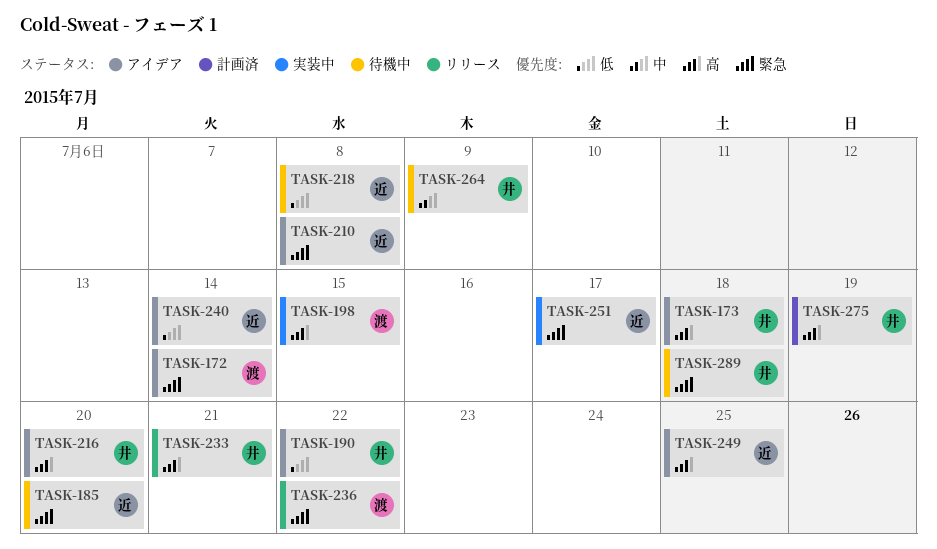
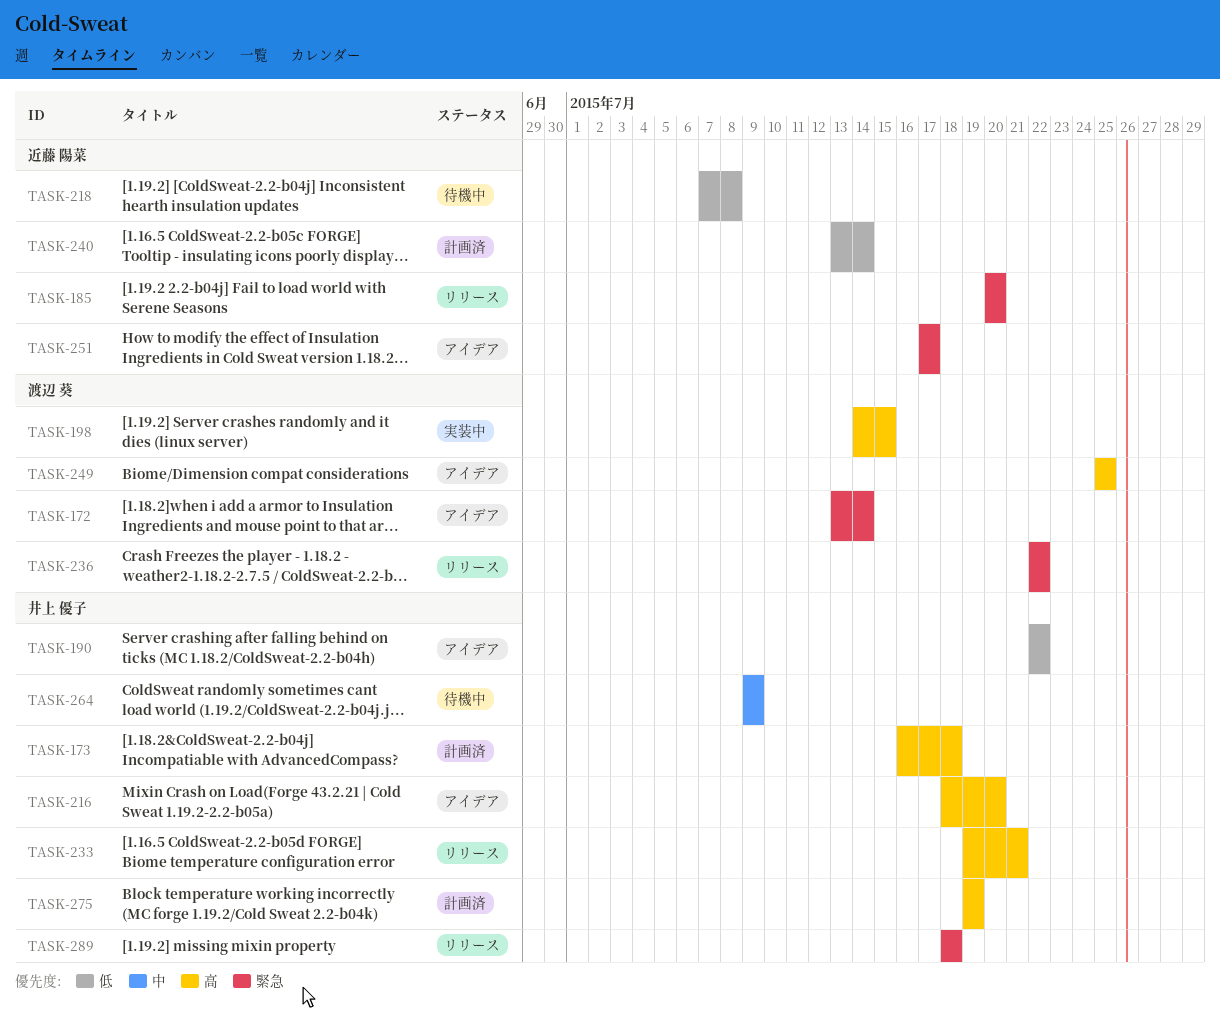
TASK-173, status: アイデア -> 計画済
TASK-185, status: 待機中 -> リリース
TASK-210: present -> none
TASK-240, status: アイデア -> 計画済
TASK-249, owner: 近藤 陽菜 -> 渡辺 葵
TASK-251, status: 実装中 -> アイデア
TASK-289, status: 待機中 -> リリース

